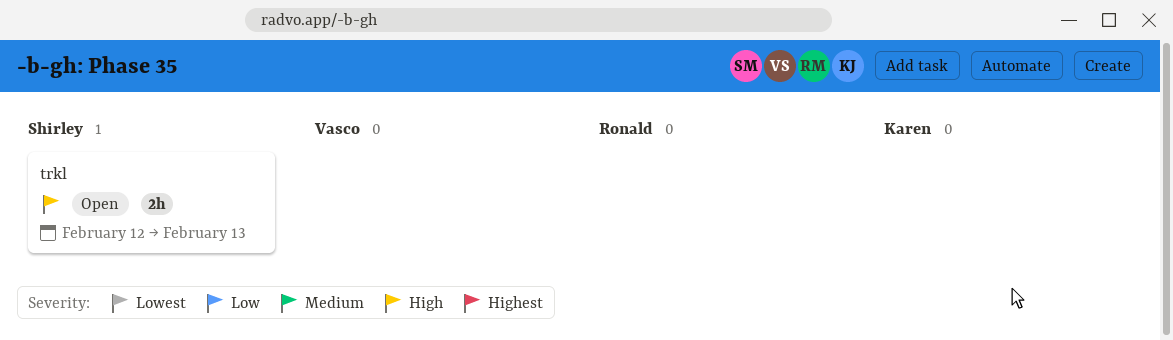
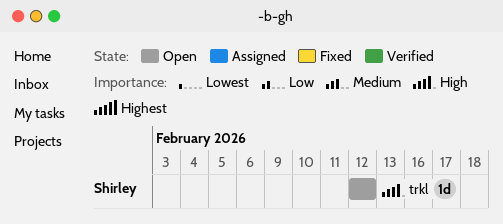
trkl, estimate: 2h -> 1d
trkl, due: Feb 13 -> Feb 12

